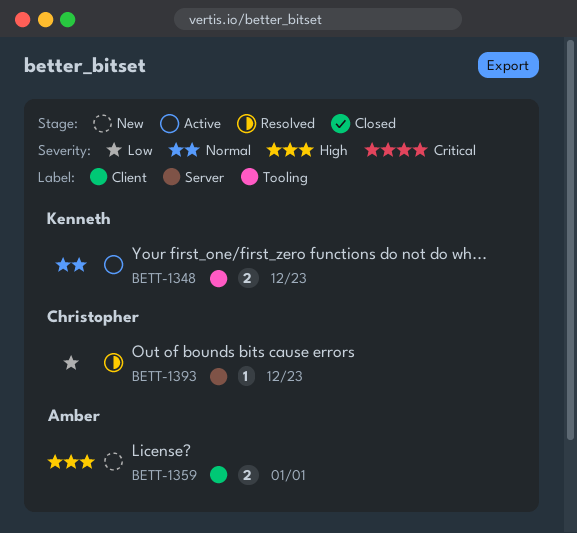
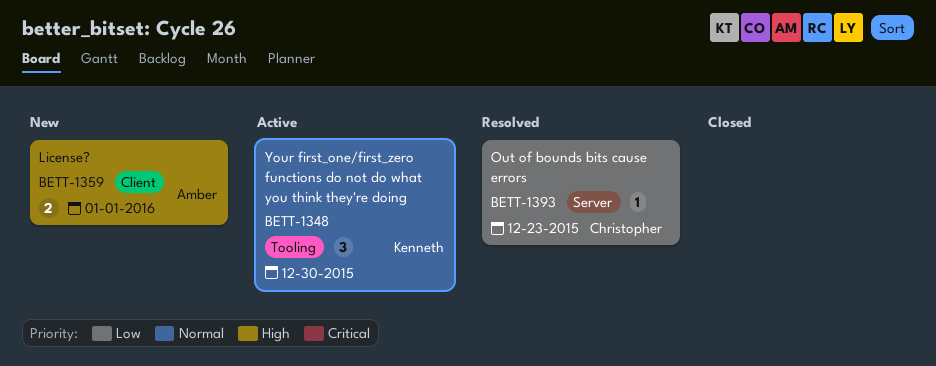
BETT-1348, estimate: 2 -> 3
BETT-1348, due: Dec 23 -> Dec 30

